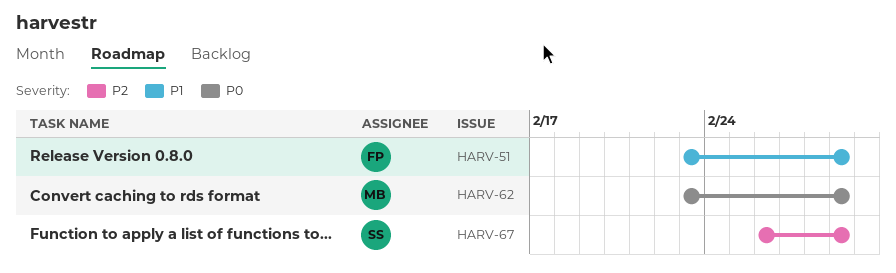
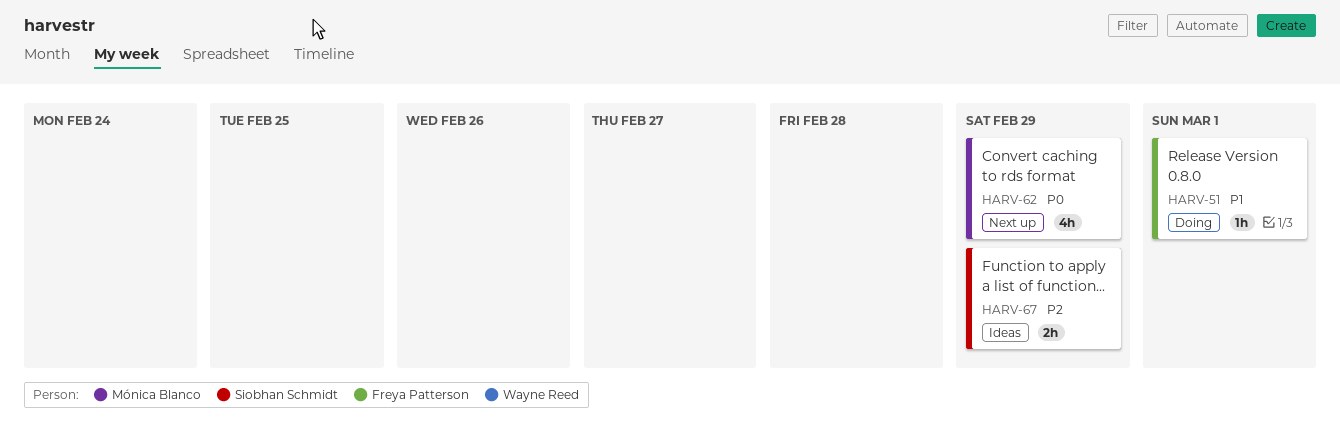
HARV-51, due: Feb 29 -> Mar 1

